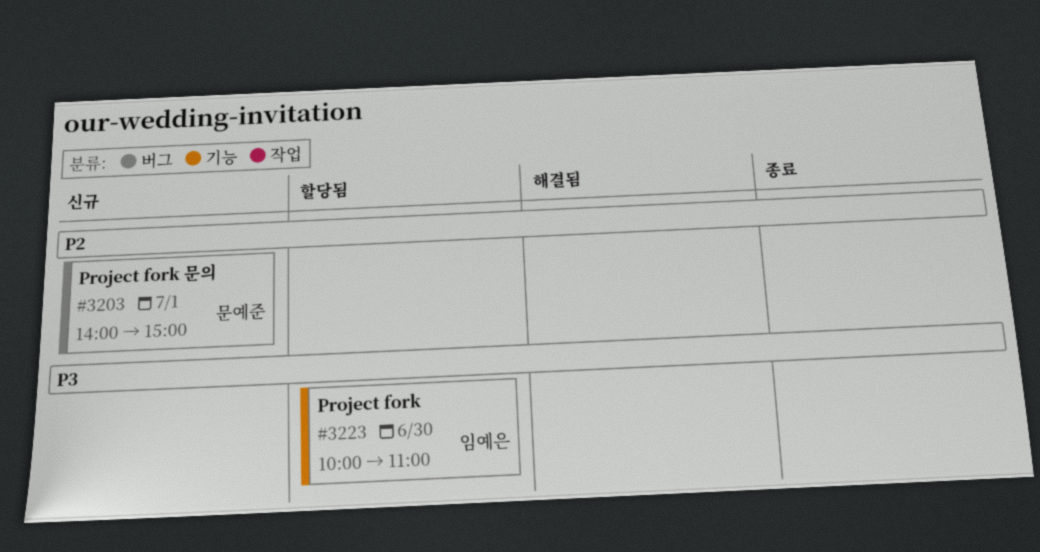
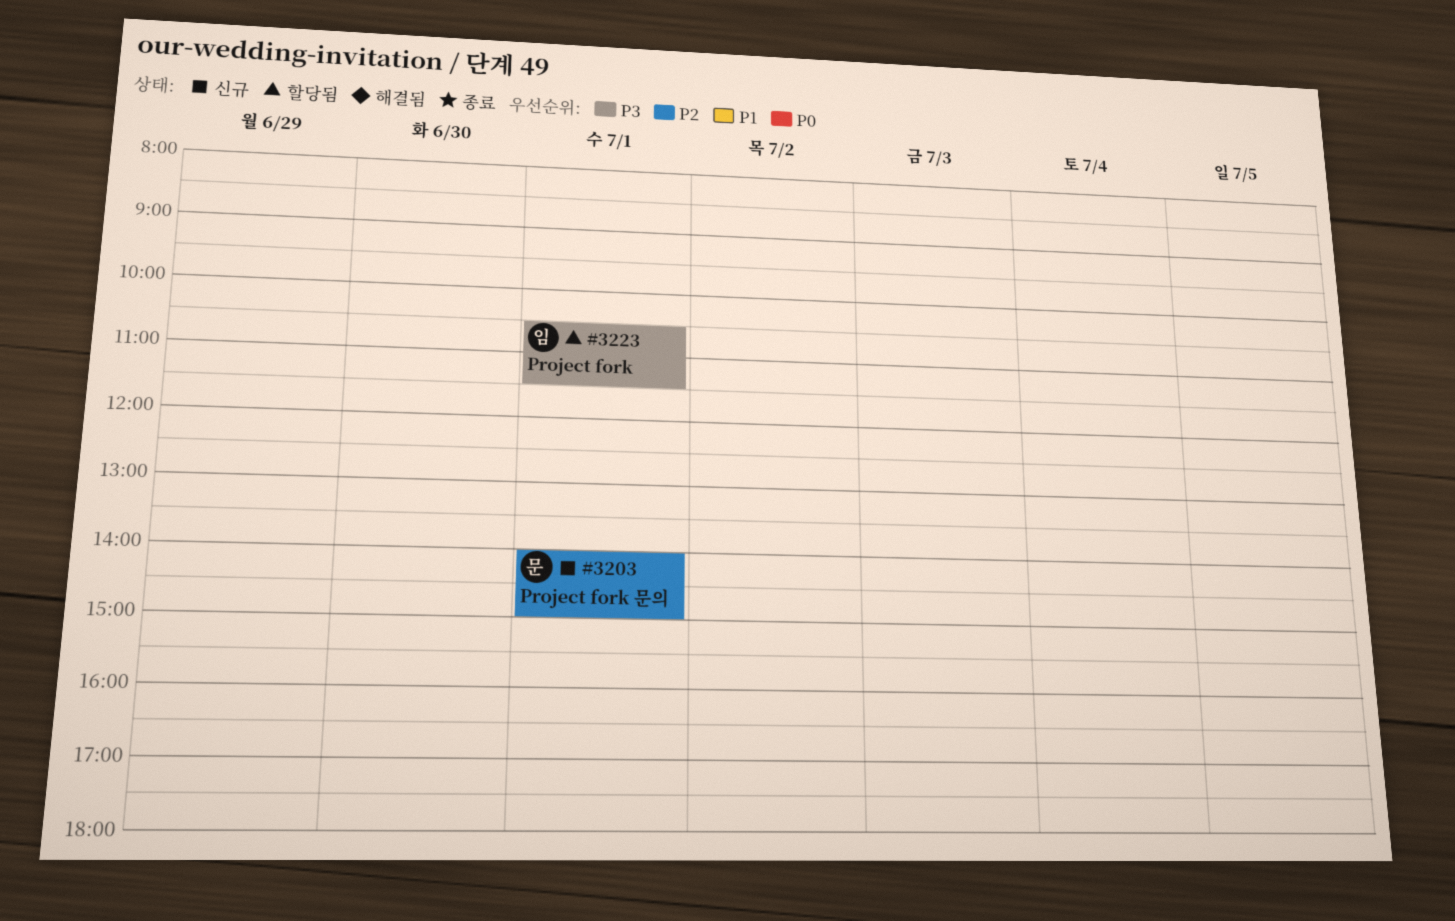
#3223, day: Jun 30 -> Jul 1
#3223, begins: 10:00 -> 10:30
#3223, ends: 11:00 -> 11:30

